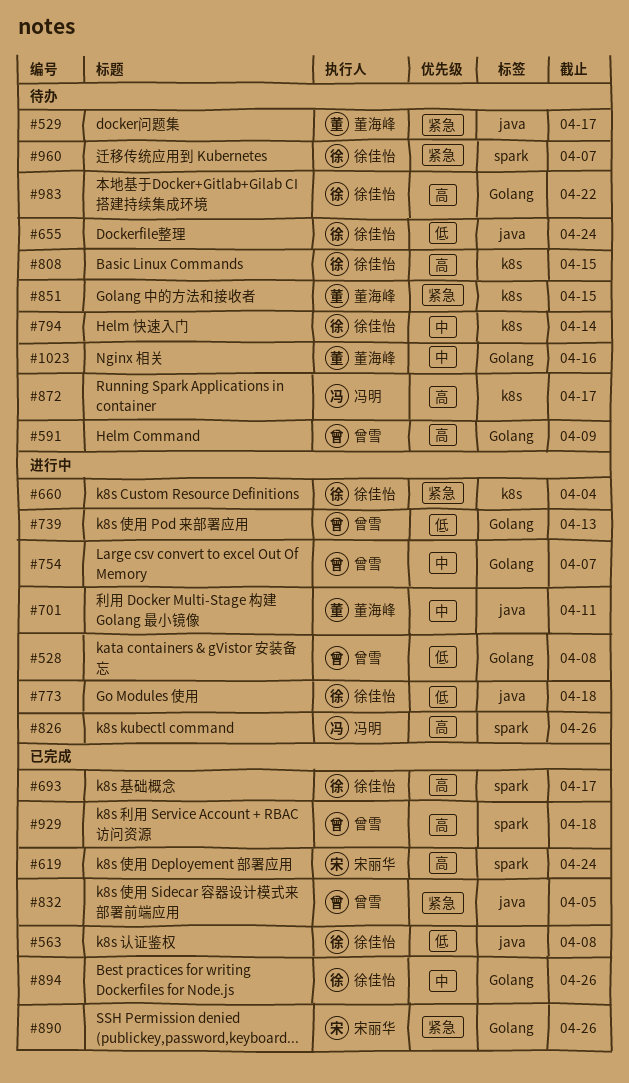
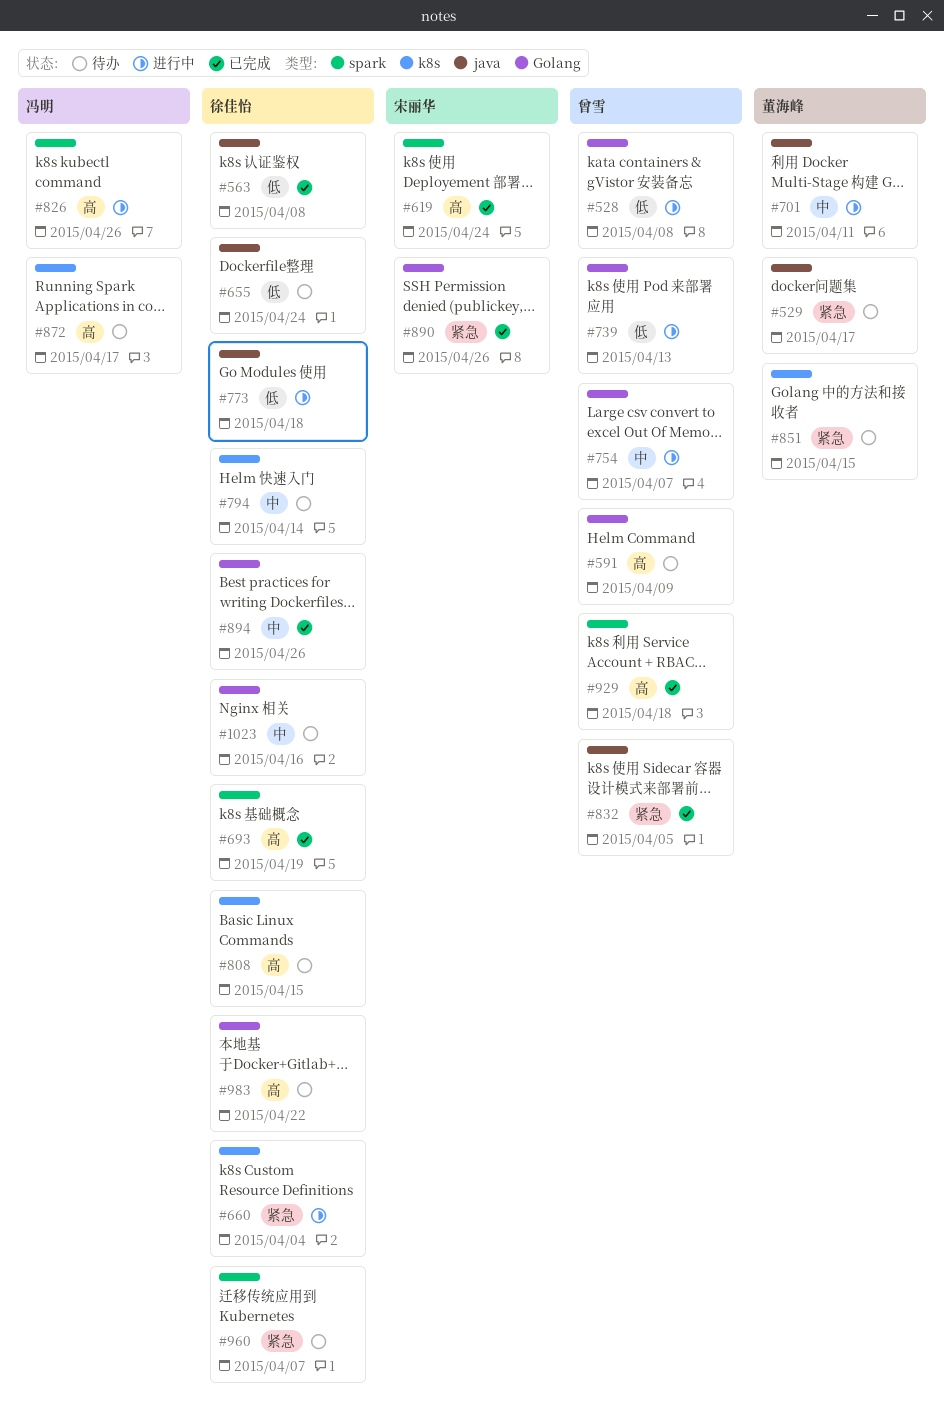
#693, due: Apr 17 -> Apr 19
#1023, owner: 董海峰 -> 徐佳怡

